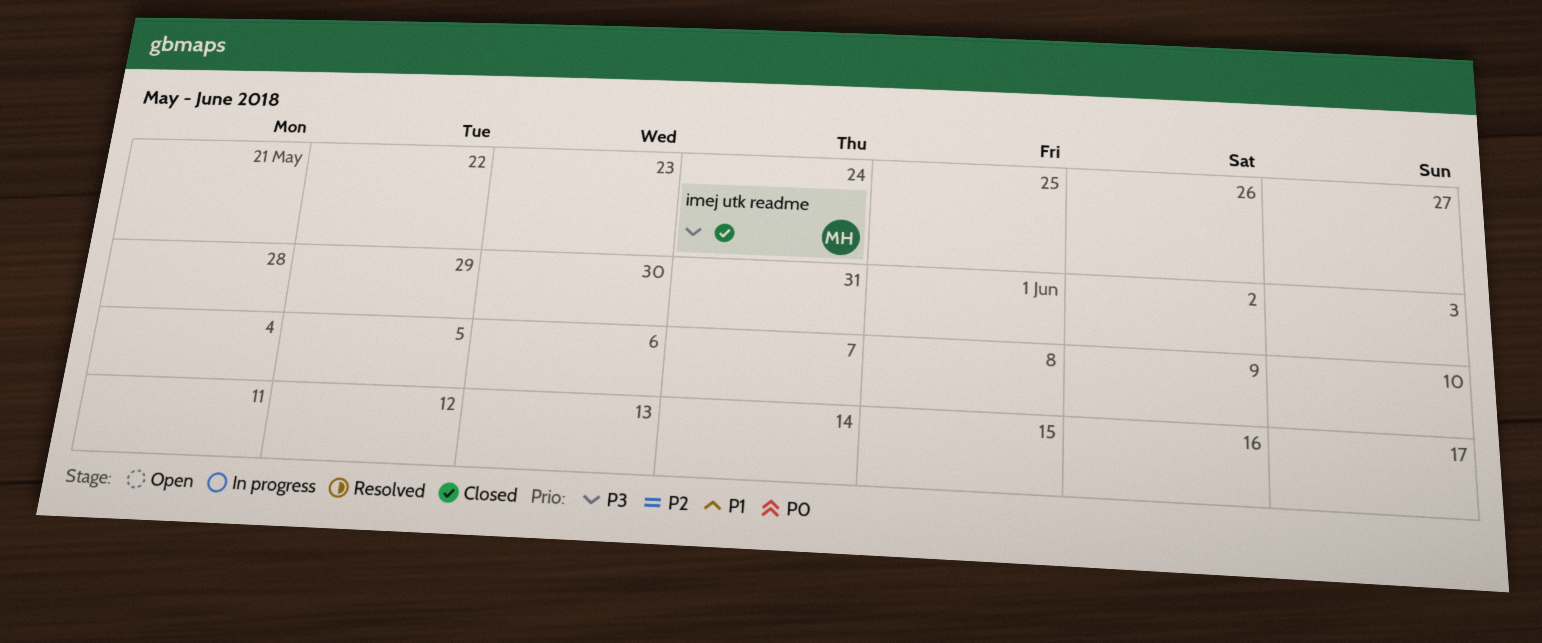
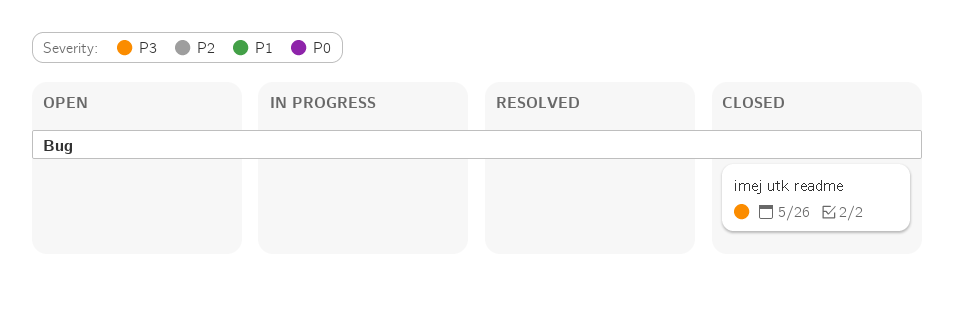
imej utk readme, due: May 24 -> May 26

